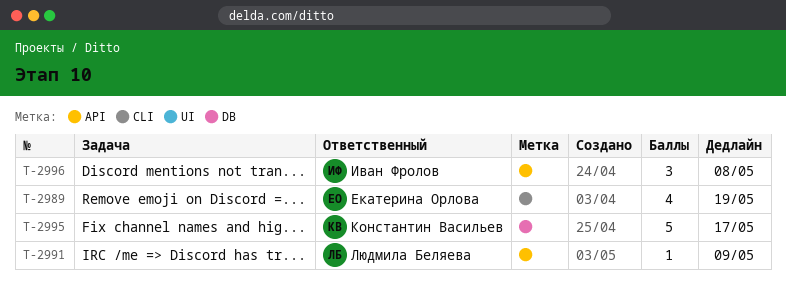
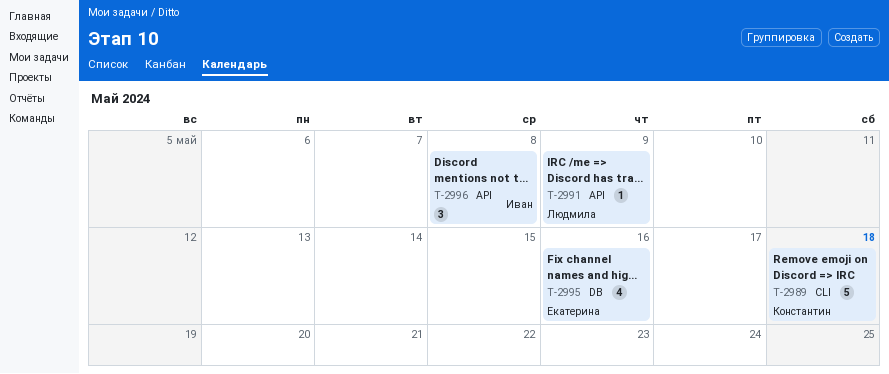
T-2989, owner: Екатерина Орлова -> Константин Васильев
T-2989, estimate: 4 -> 5
T-2989, due: May 19 -> May 18
T-2995, owner: Константин Васильев -> Екатерина Орлова
T-2995, estimate: 5 -> 4
T-2995, due: May 17 -> May 16

